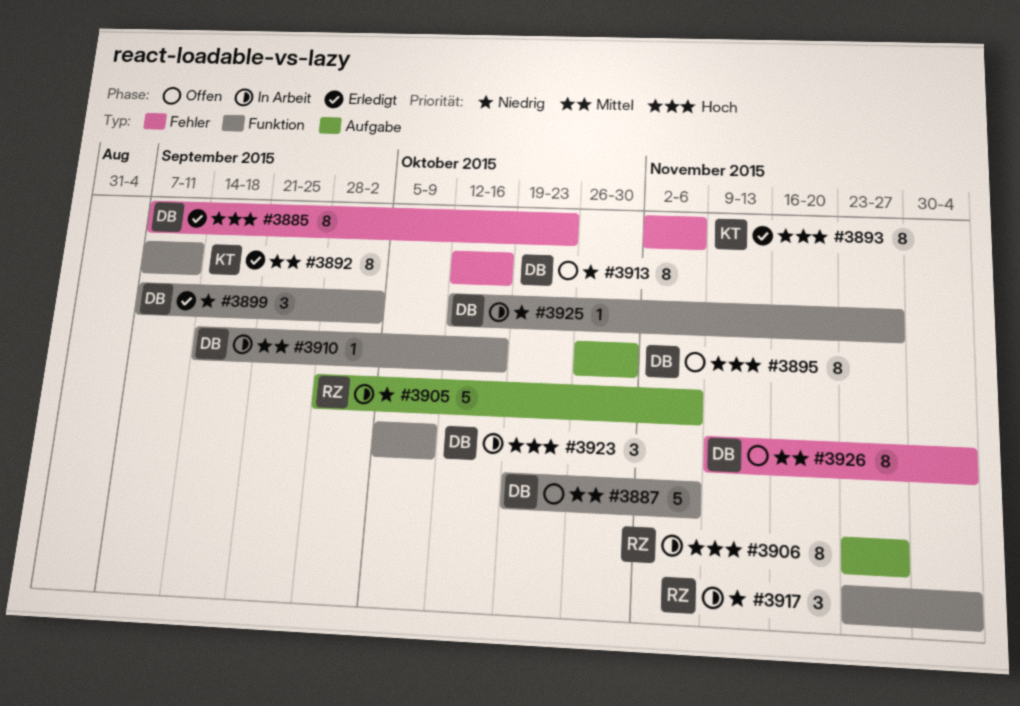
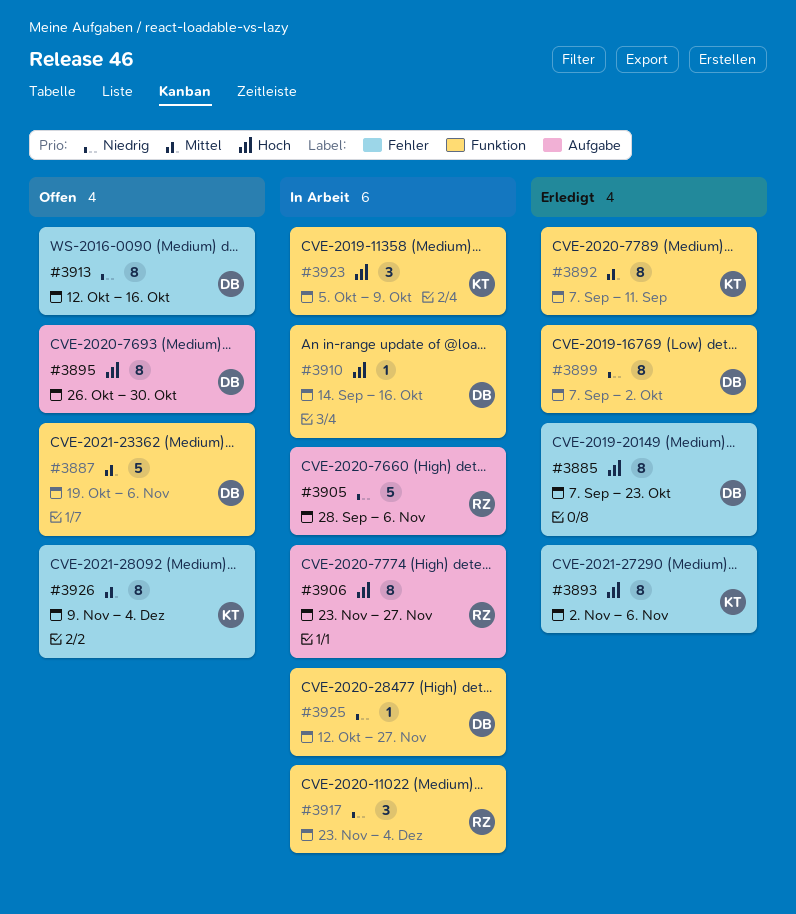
#3899, estimate: 3 -> 8
#3910, priority: Mittel -> Hoch
#3923, owner: DB -> KT
#3926, owner: DB -> KT

